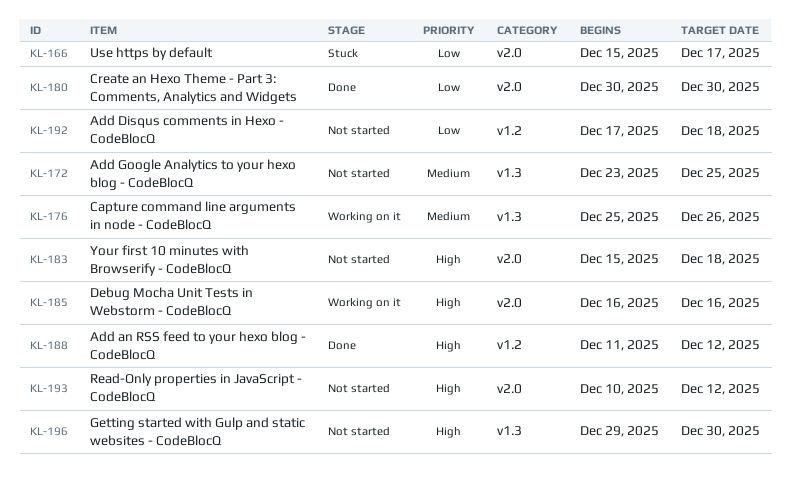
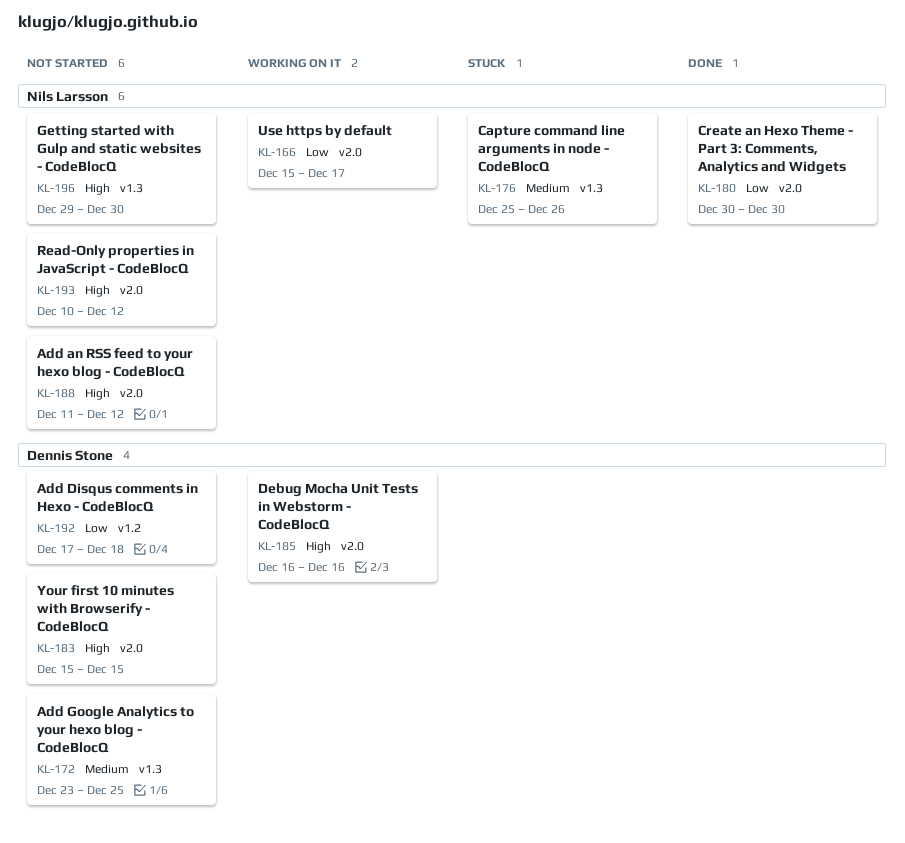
KL-166, status: Stuck -> Working on it
KL-176, status: Working on it -> Stuck
KL-183, due: Dec 18 -> Dec 15
KL-188, status: Done -> Not started
KL-188, label: v1.2 -> v2.0

